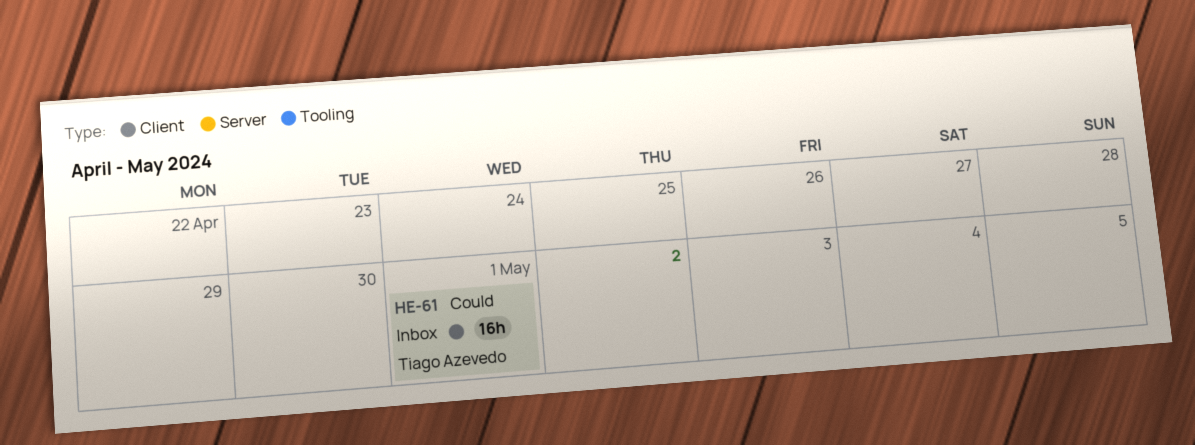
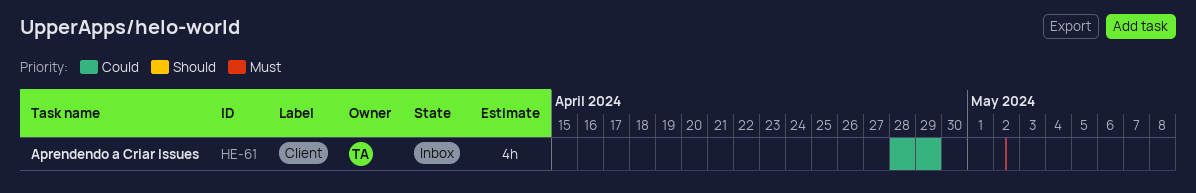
HE-61, estimate: 16h -> 4h
HE-61, due: May 1 -> Apr 29

